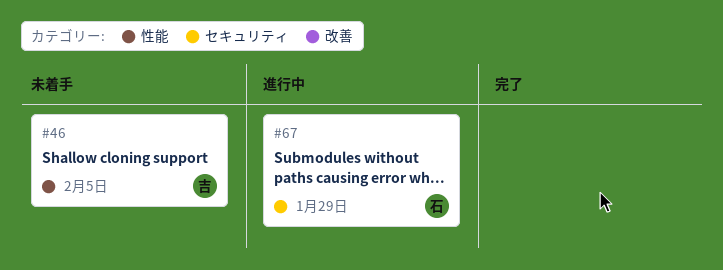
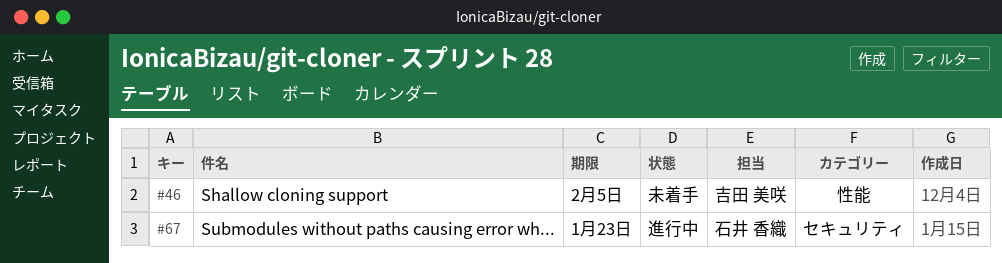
#67, due: Jan 29 -> Jan 23

